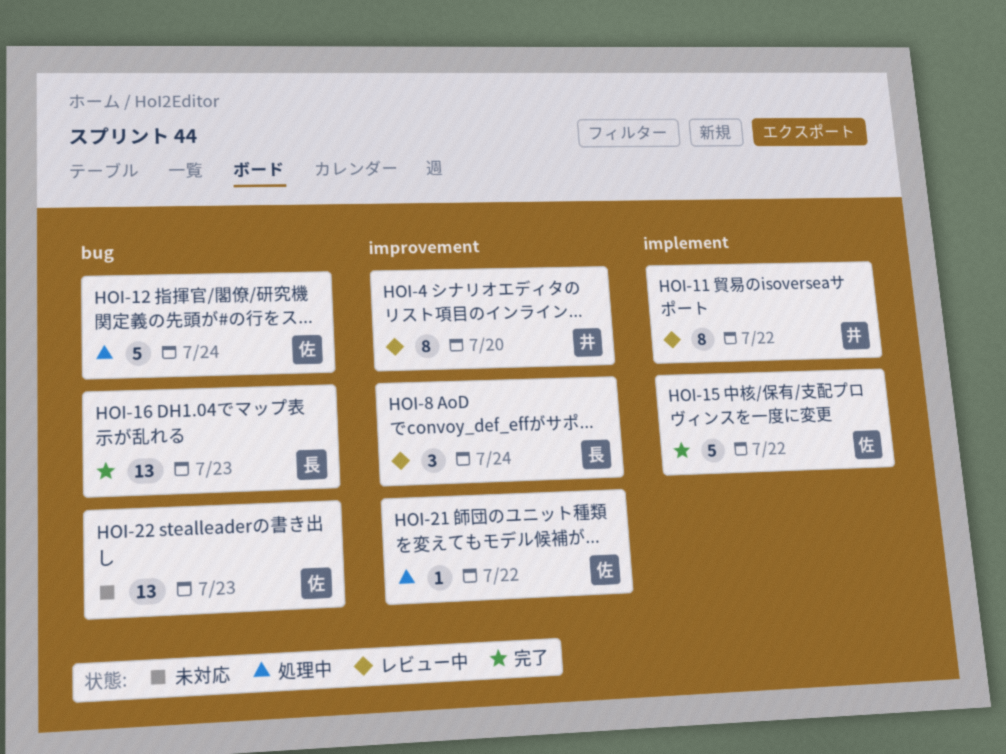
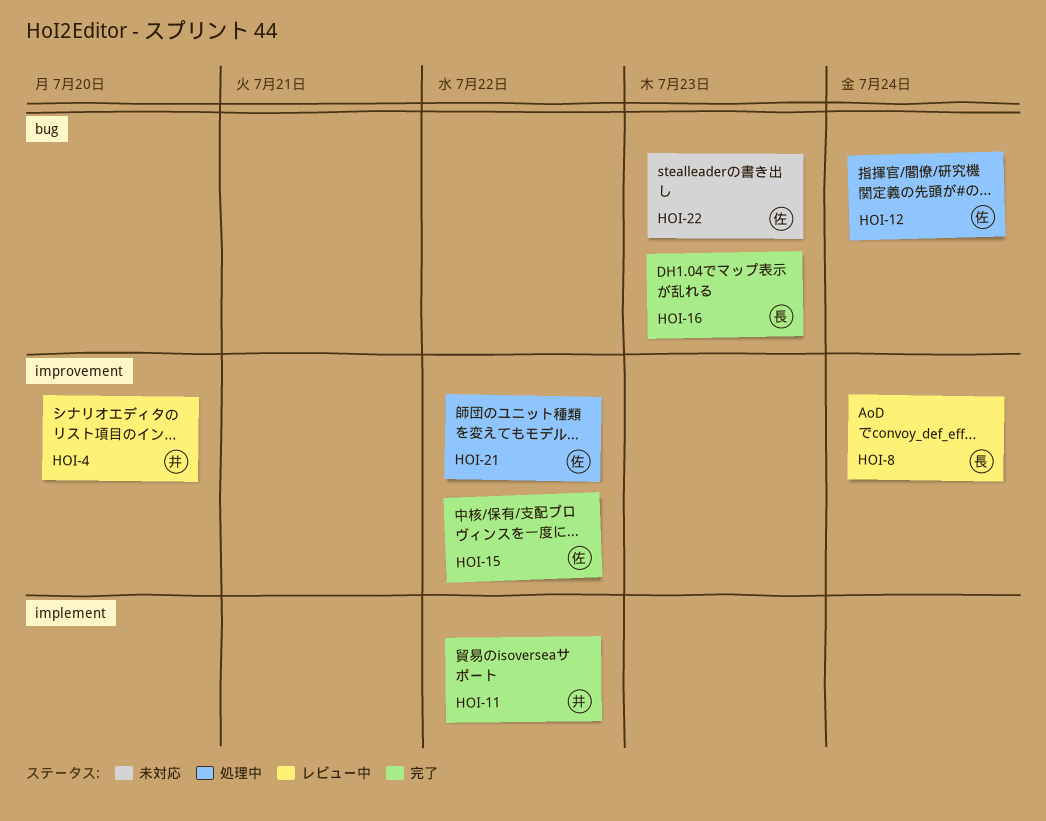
HOI-11, status: レビュー中 -> 完了
HOI-15, label: implement -> improvement

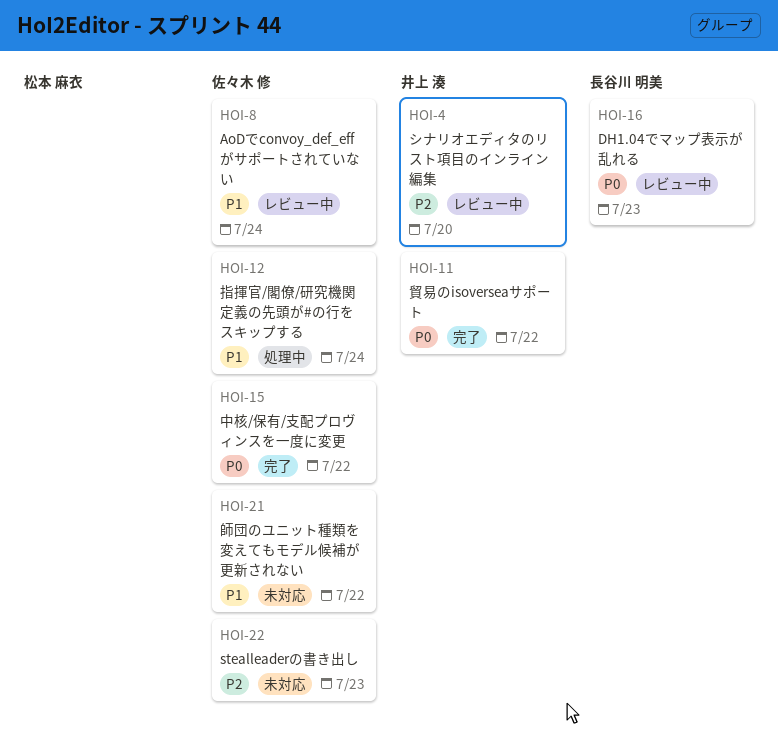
HOI-8, owner: 長谷川 明美 -> 佐々木 修
HOI-16, status: 完了 -> レビュー中
HOI-21, status: 処理中 -> 未対応

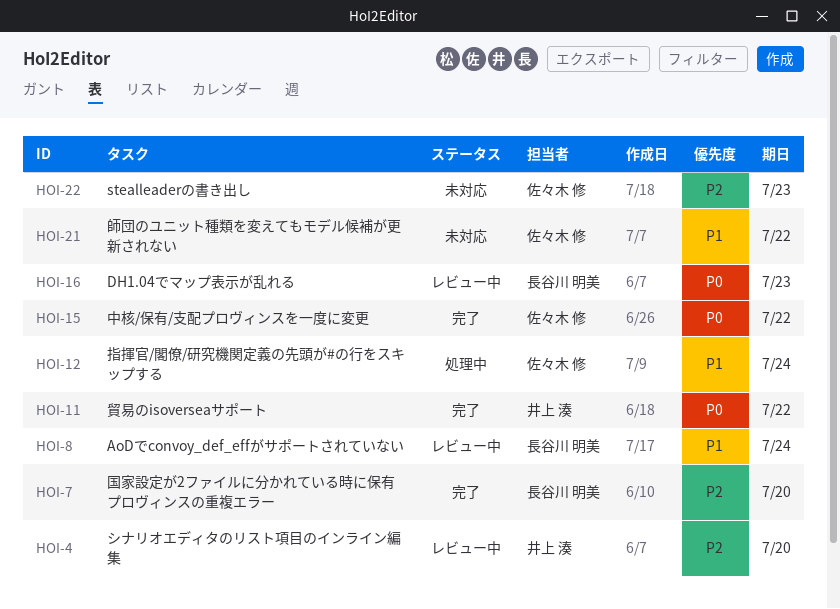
HOI-7: none -> present
HOI-8, owner: 佐々木 修 -> 長谷川 明美

